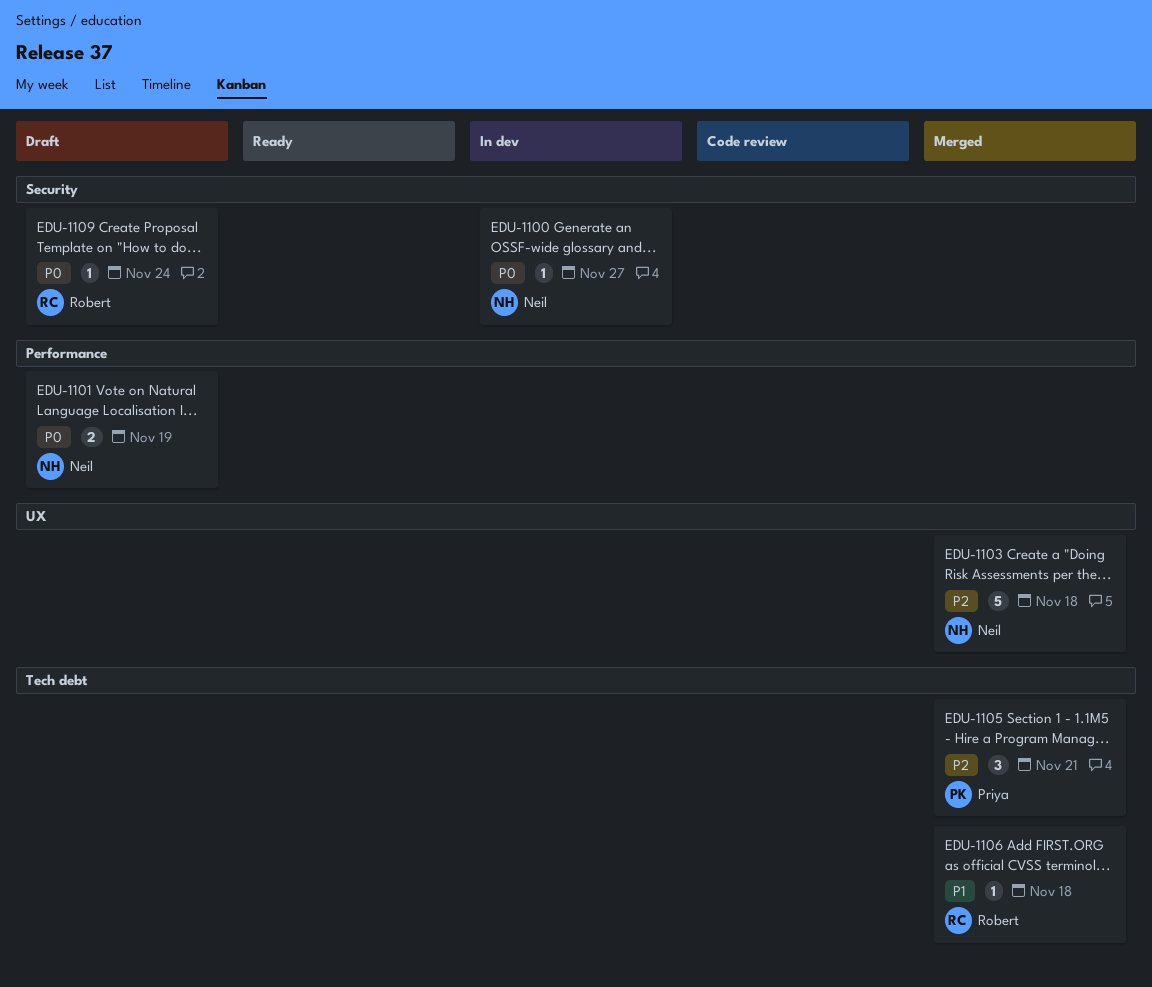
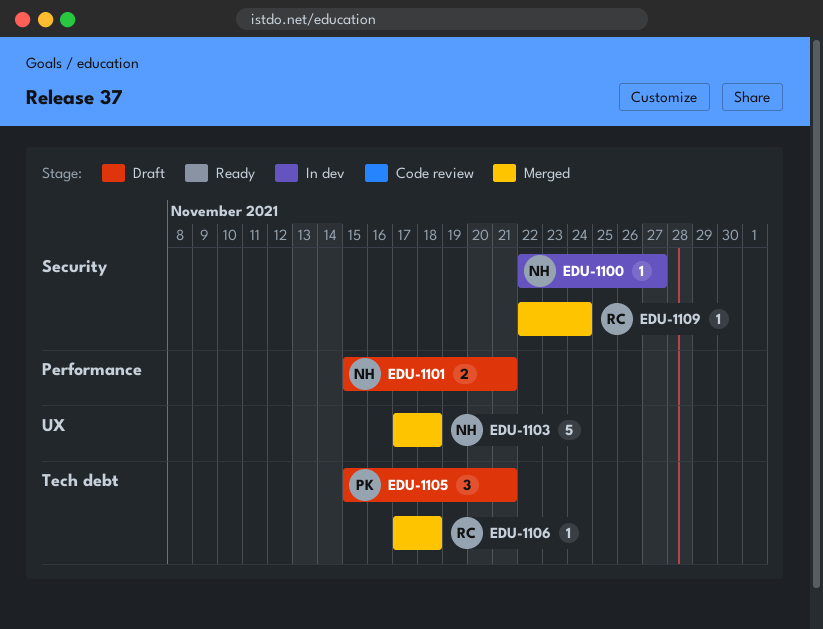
EDU-1101, due: Nov 19 -> Nov 21
EDU-1105, status: Merged -> Draft
EDU-1109, status: Draft -> Merged

